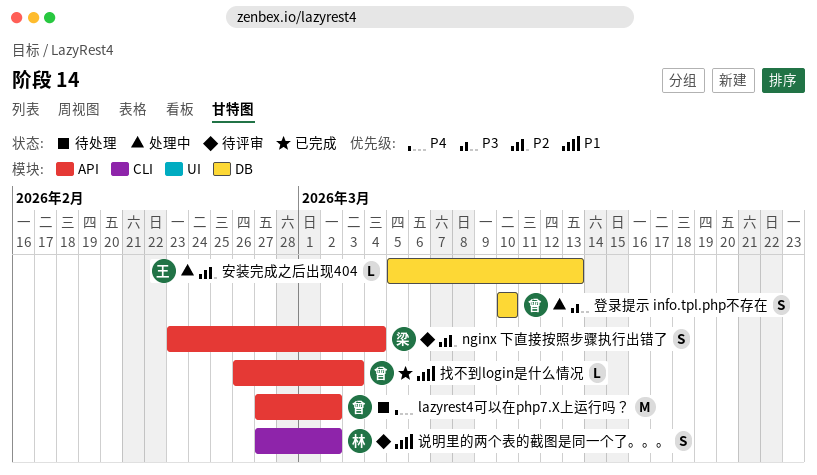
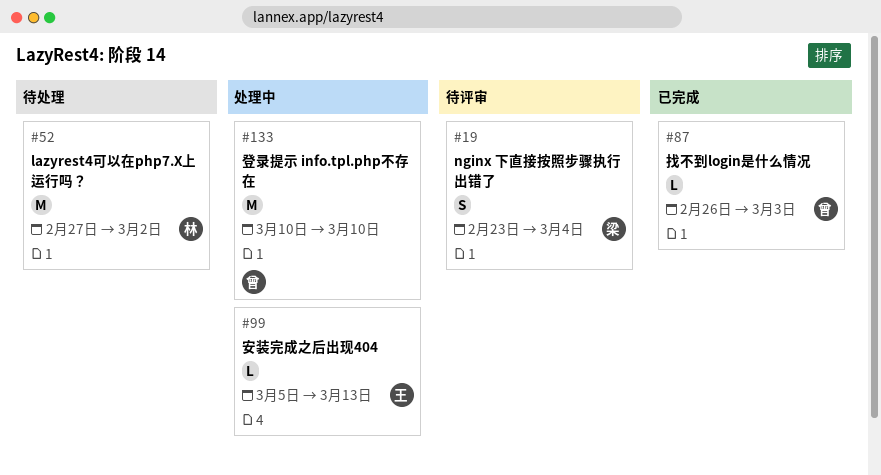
lazyrest4可以在php7.X上运行吗？, owner: 曾 -> 林
登录提示 info.tpl.php不存在, estimate: S -> M
说明里的两个表的截图是同一个了。。。: present -> none

